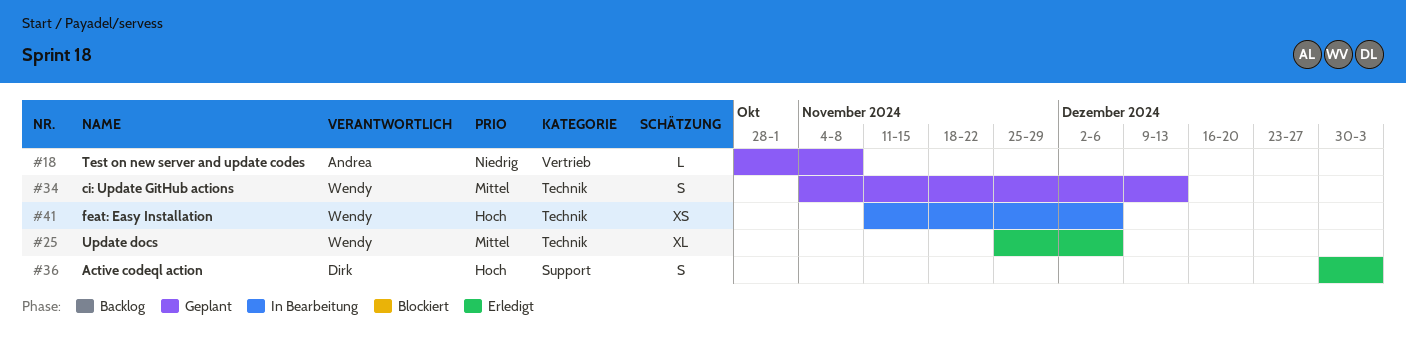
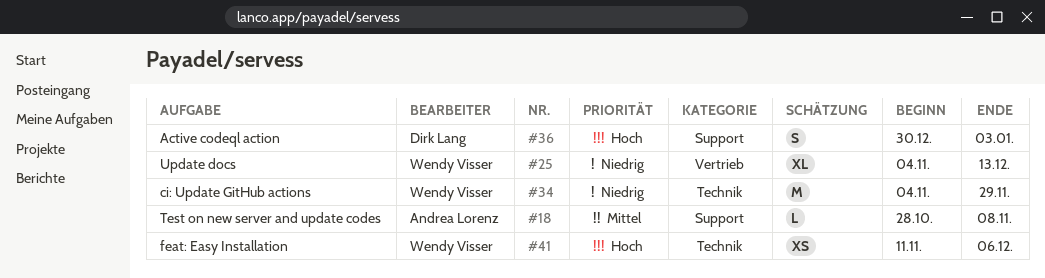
#18, priority: Niedrig -> Mittel
#18, label: Vertrieb -> Support
#25, priority: Mittel -> Niedrig
#25, label: Technik -> Vertrieb
#25, start: Nov 25 -> Nov 4
#25, due: Dec 6 -> Dec 13
#34, priority: Mittel -> Niedrig
#34, estimate: S -> M
#34, due: Dec 13 -> Nov 29

